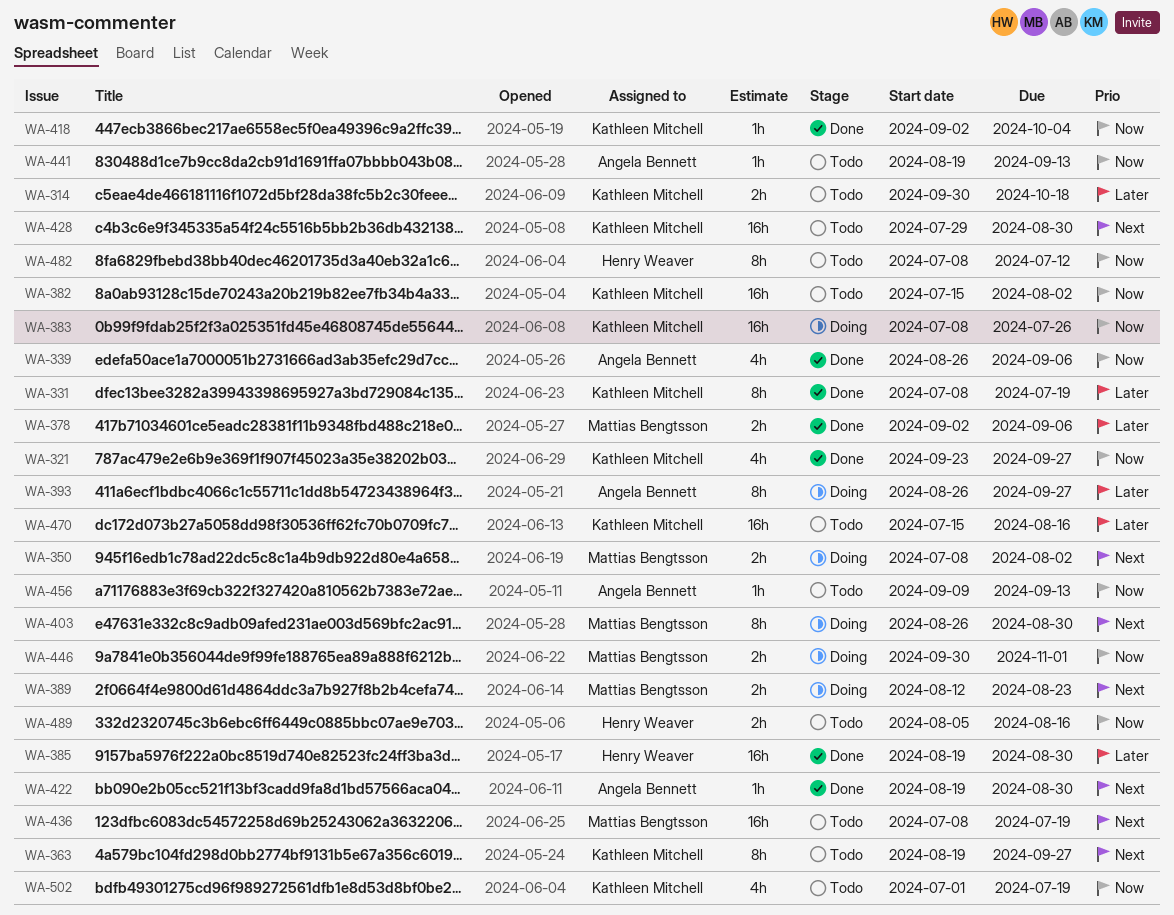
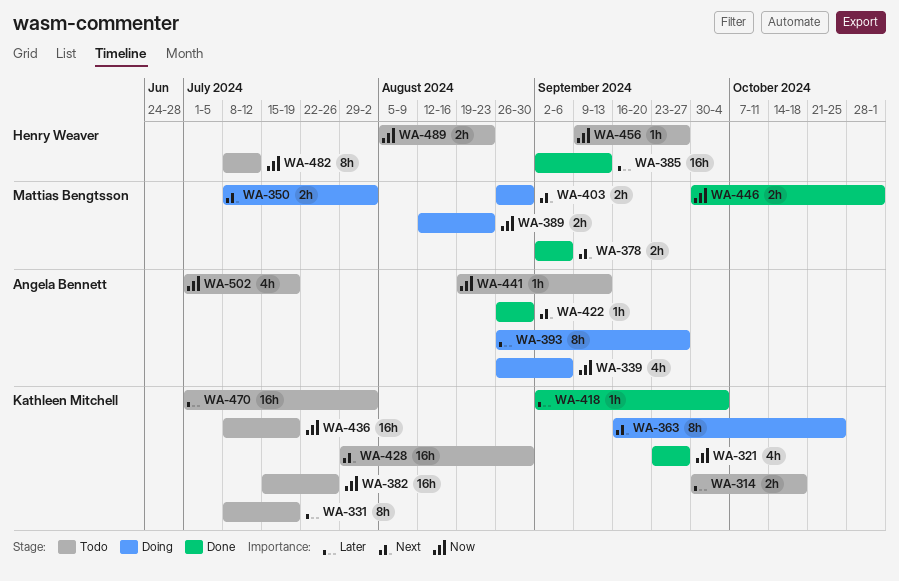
WA-331, status: Done -> Todo
WA-339, status: Done -> Doing
WA-363, status: Todo -> Doing
WA-363, start: Aug 19 -> Sep 16
WA-363, due: Sep 27 -> Oct 25
WA-378, priority: Later -> Next
WA-382, due: Aug 2 -> Jul 26
WA-383: present -> none
WA-385, start: Aug 19 -> Sep 2
WA-385, due: Aug 30 -> Sep 13
WA-389, priority: Next -> Now
WA-403, estimate: 8h -> 2h
WA-418, priority: Now -> Later
WA-422, start: Aug 19 -> Aug 26
WA-436, owner: Mattias Bengtsson -> Kathleen Mitchell
WA-436, priority: Next -> Now
WA-446, status: Doing -> Done
WA-456, owner: Angela Bennett -> Henry Weaver
WA-456, due: Sep 13 -> Sep 27
WA-470, start: Jul 15 -> Jul 1
WA-470, due: Aug 16 -> Aug 2
WA-489, due: Aug 16 -> Aug 23
WA-502, owner: Kathleen Mitchell -> Angela Bennett

